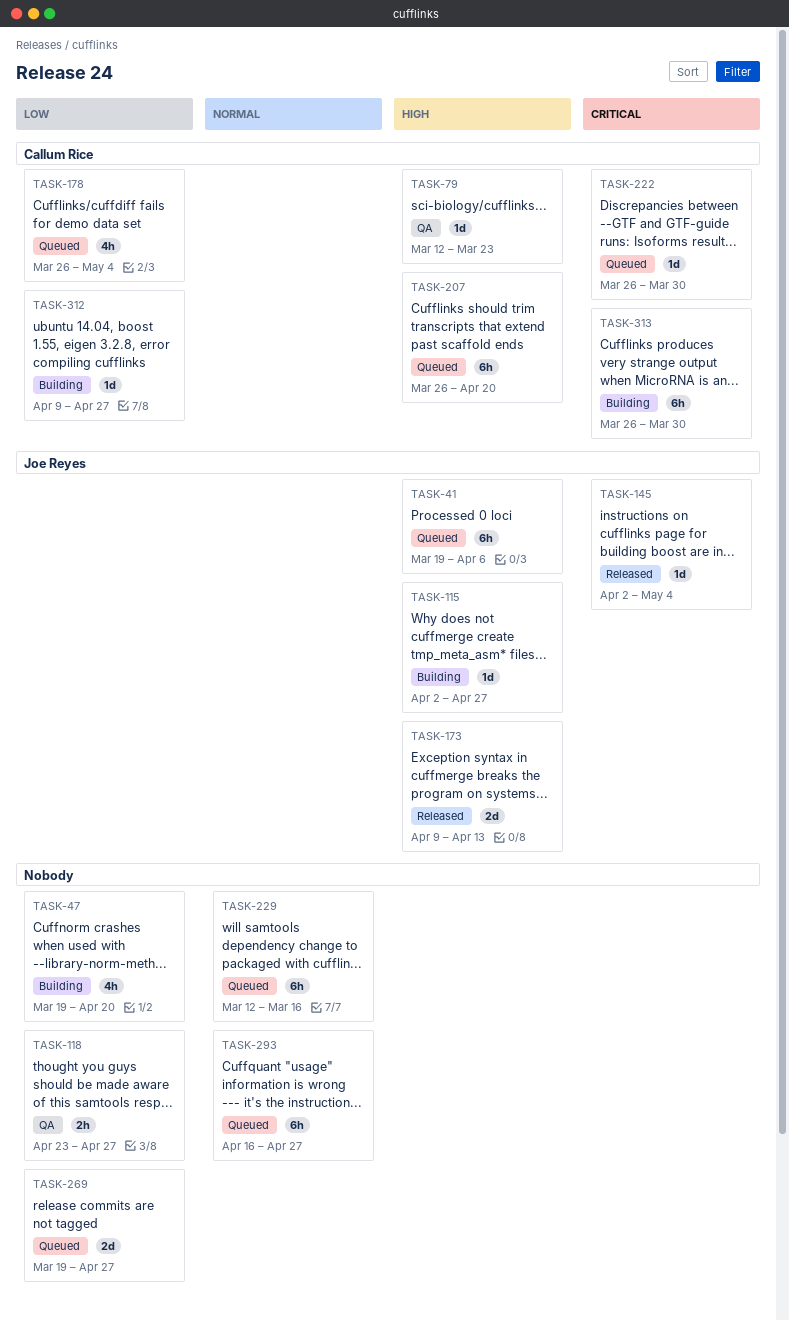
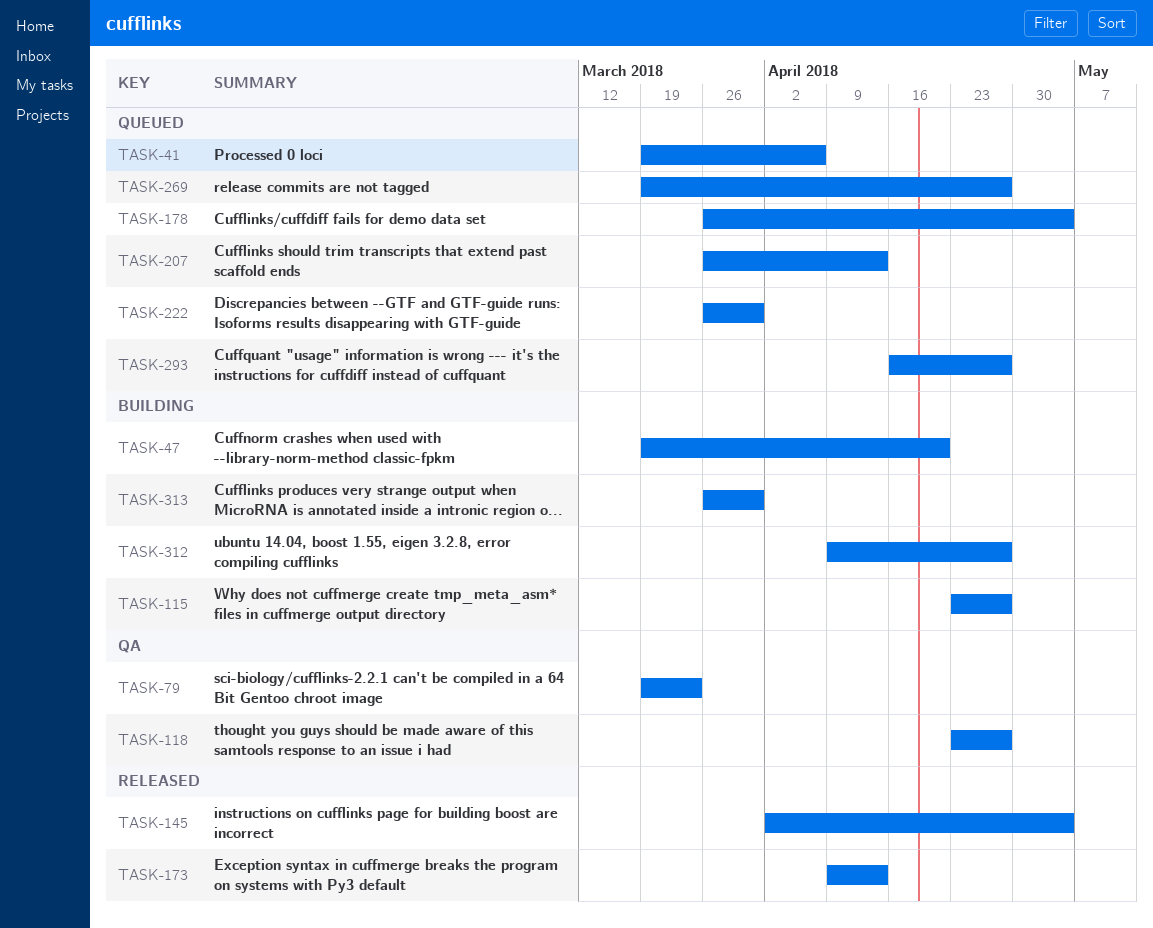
TASK-79, start: Mar 12 -> Mar 19
TASK-115, start: Apr 2 -> Apr 23
TASK-207, due: Apr 20 -> Apr 13
TASK-229: present -> none

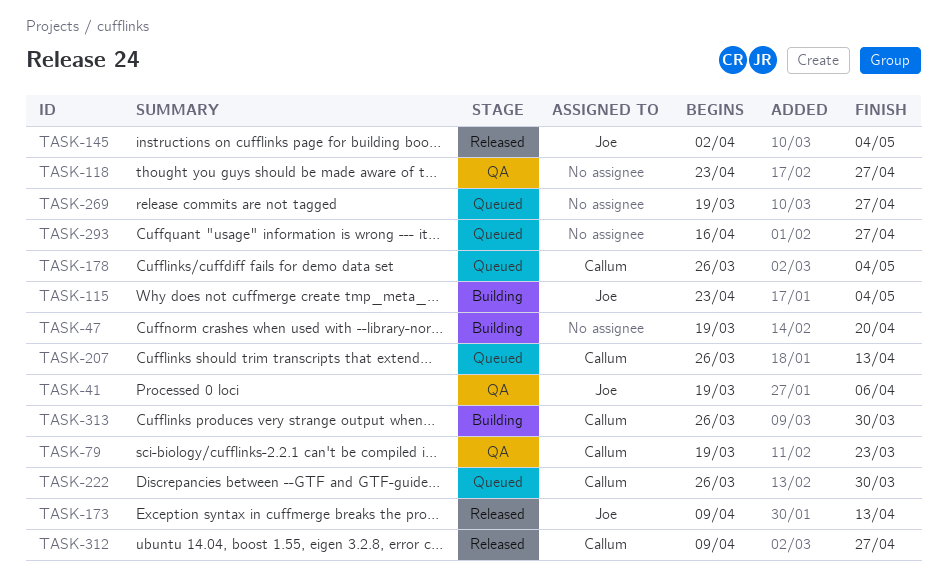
TASK-41, status: Queued -> QA
TASK-115, due: Apr 27 -> May 4
TASK-312, status: Building -> Released

